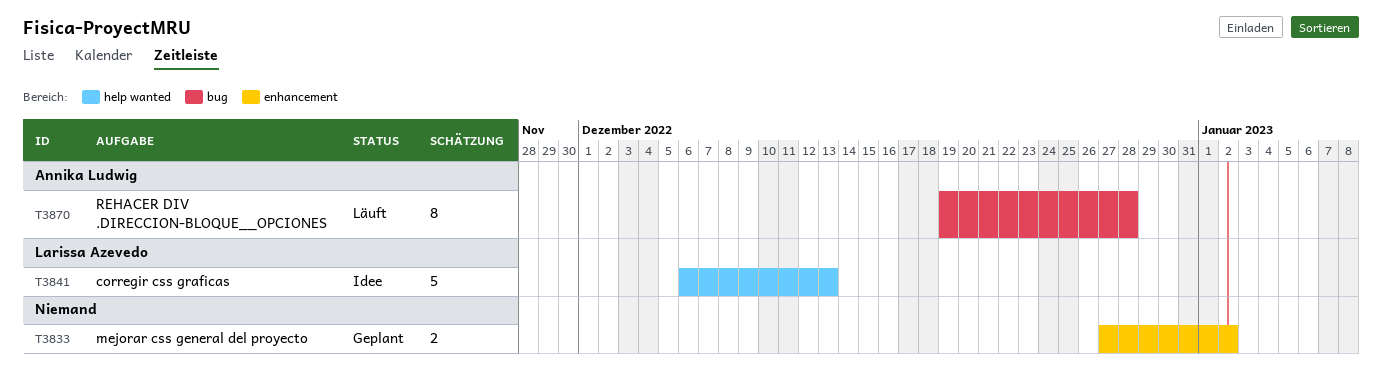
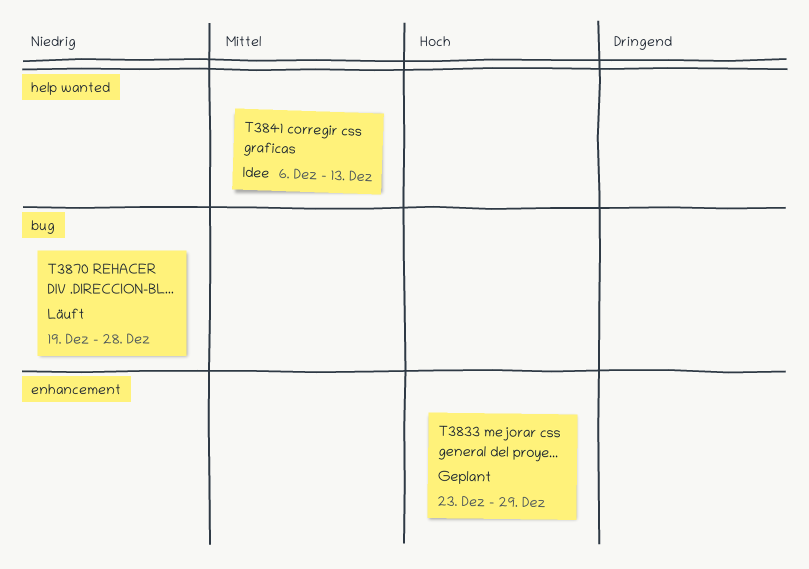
T3833, start: Dec 27 -> Dec 23
T3833, due: Jan 2 -> Dec 29

